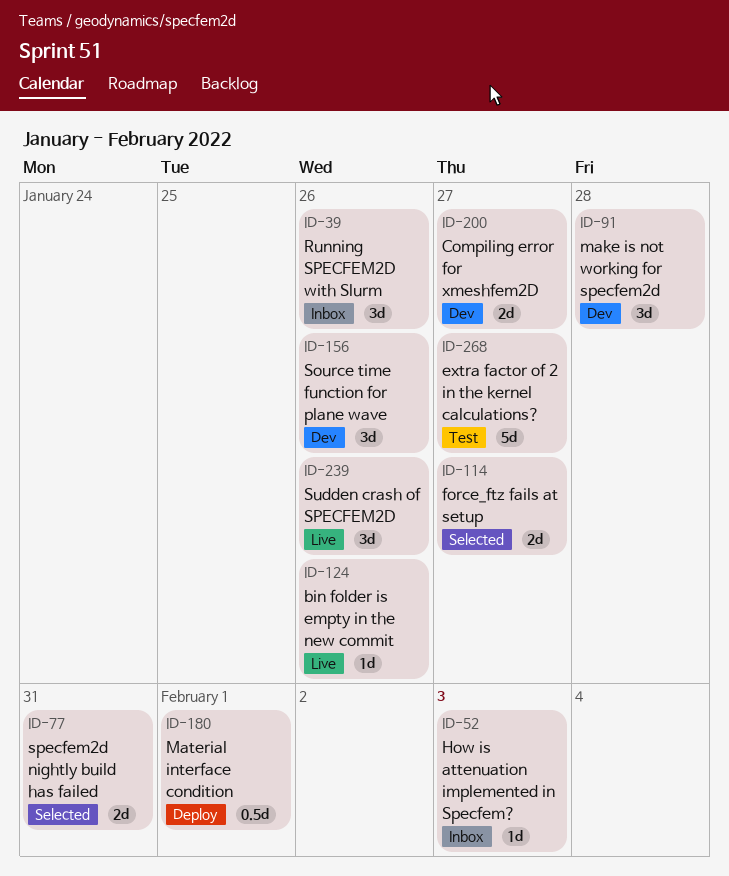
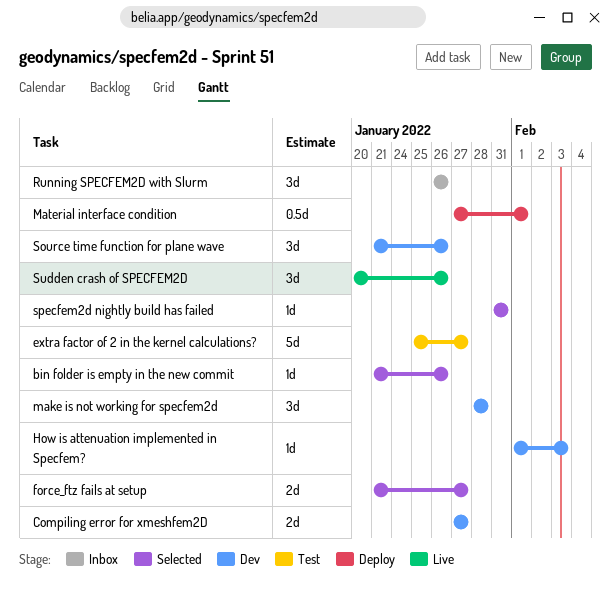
bin folder is empty in the new commit, status: Live -> Selected
How is attenuation implemented in Specfem?, status: Inbox -> Dev
specfem2d nightly build has failed, estimate: 2d -> 1d

